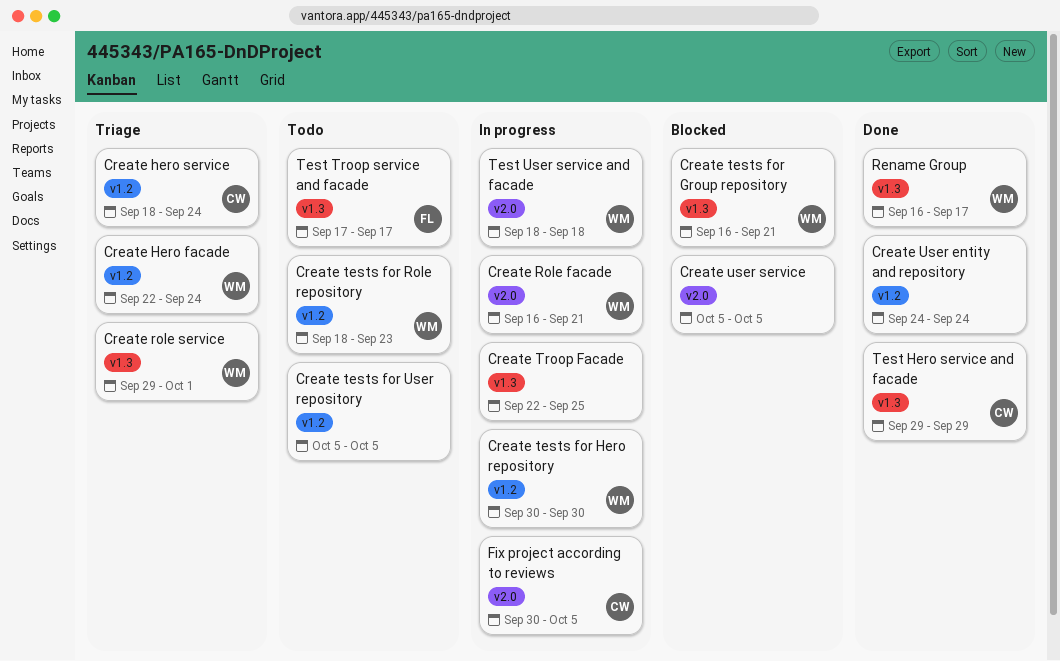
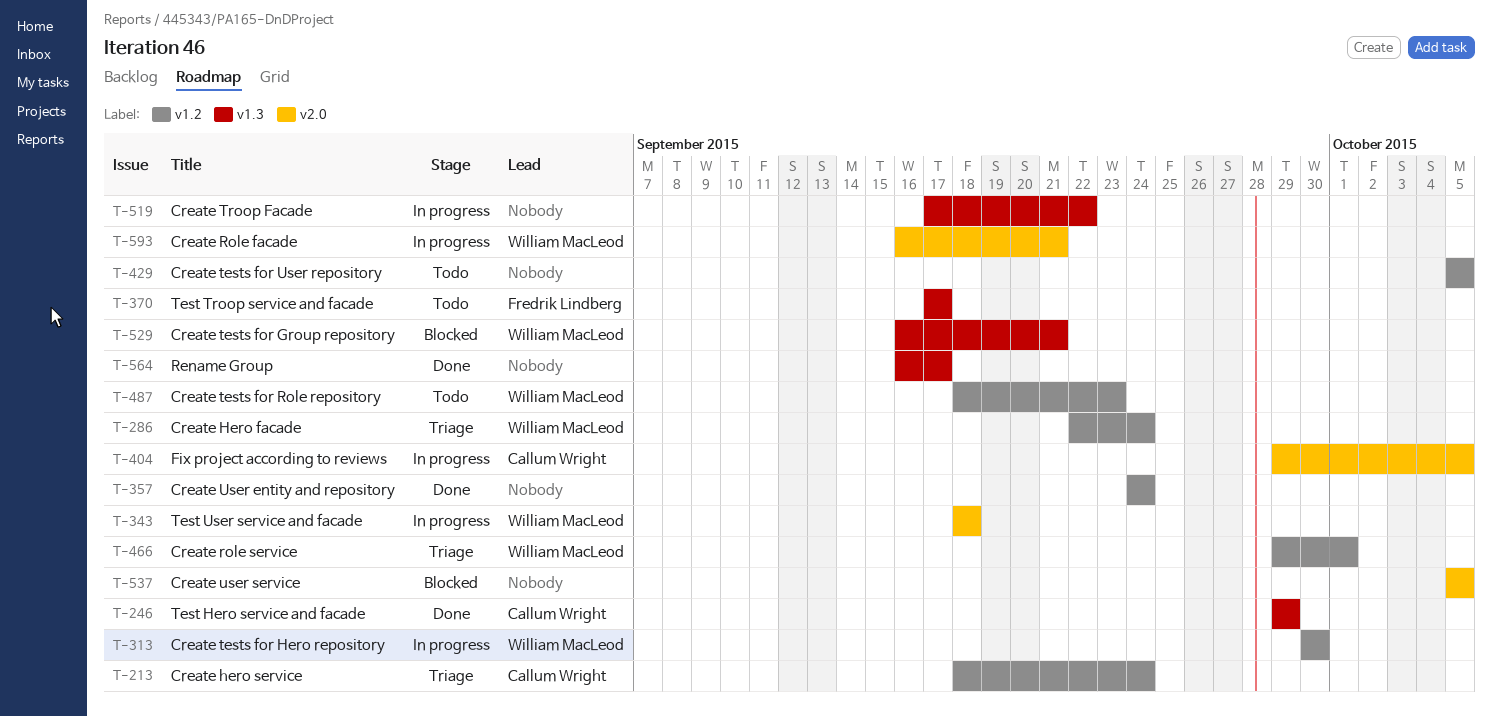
Create role service, label: v1.3 -> v1.2
Create Troop Facade, start: Sep 22 -> Sep 17
Create Troop Facade, due: Sep 25 -> Sep 22
Fix project according to reviews, start: Sep 30 -> Sep 29
Rename Group, owner: William MacLeod -> none

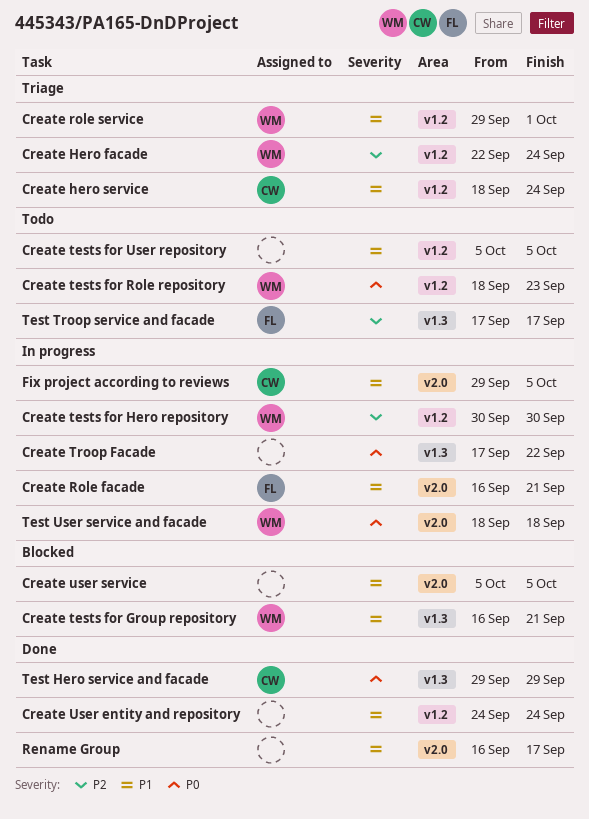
Create Role facade, owner: William MacLeod -> Fredrik Lindberg
Rename Group, label: v1.3 -> v2.0

